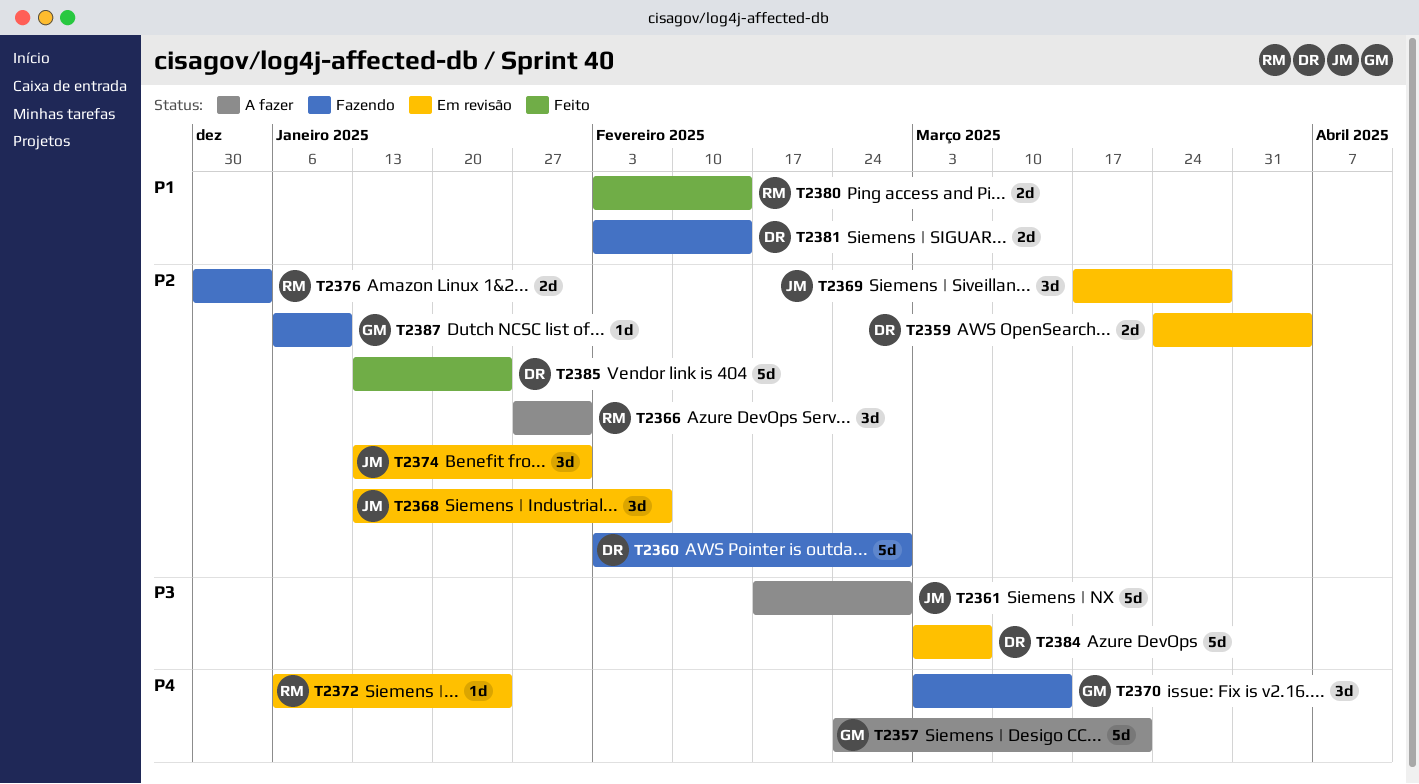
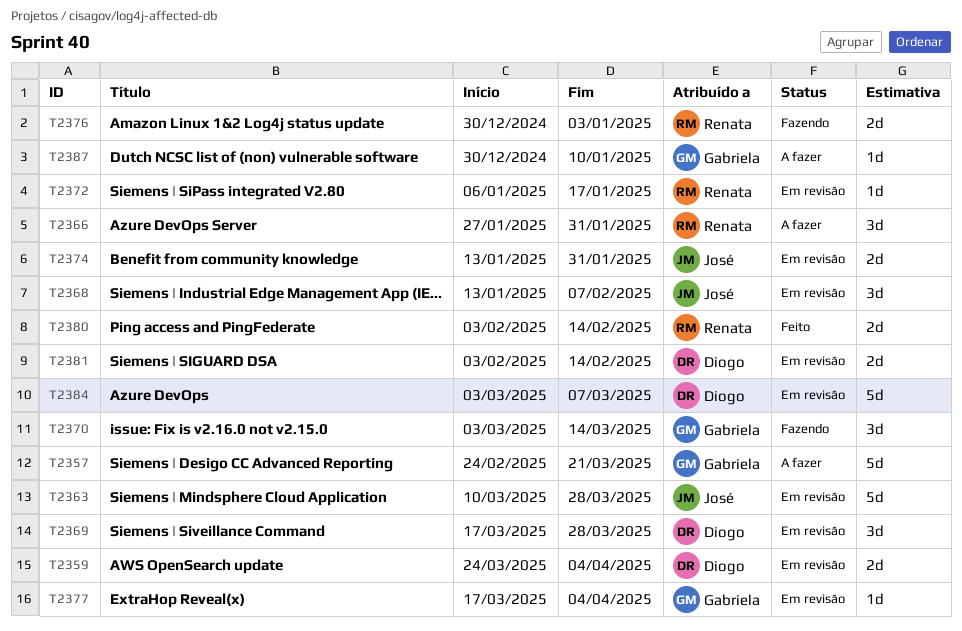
T2360: present -> none
T2361: present -> none
T2363: none -> present
T2369, owner: José -> Diogo
T2372, due: Jan 24 -> Jan 17
T2374, estimate: 3d -> 2d
T2377: none -> present
T2381, status: Fazendo -> Em revisão
T2385: present -> none
T2387, status: Fazendo -> A fazer
T2387, start: Jan 6 -> Dec 30

